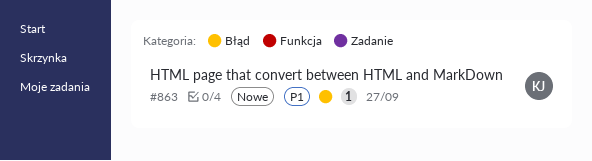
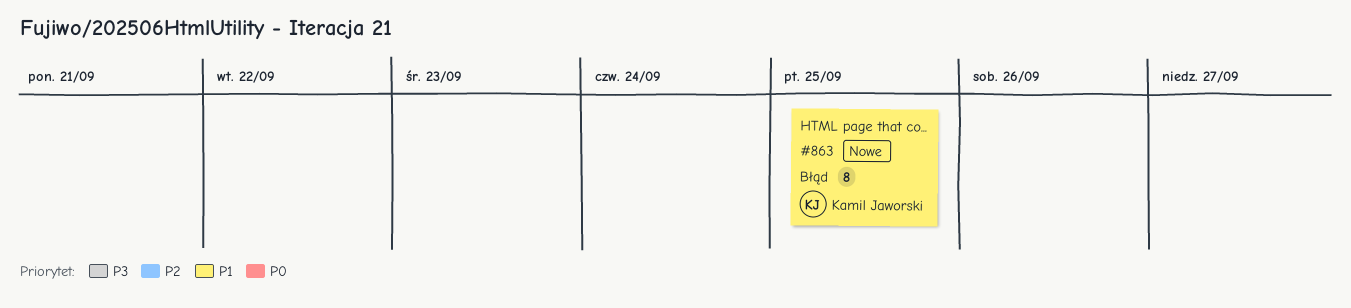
#863, estimate: 1 -> 8
#863, due: Sep 27 -> Sep 25

